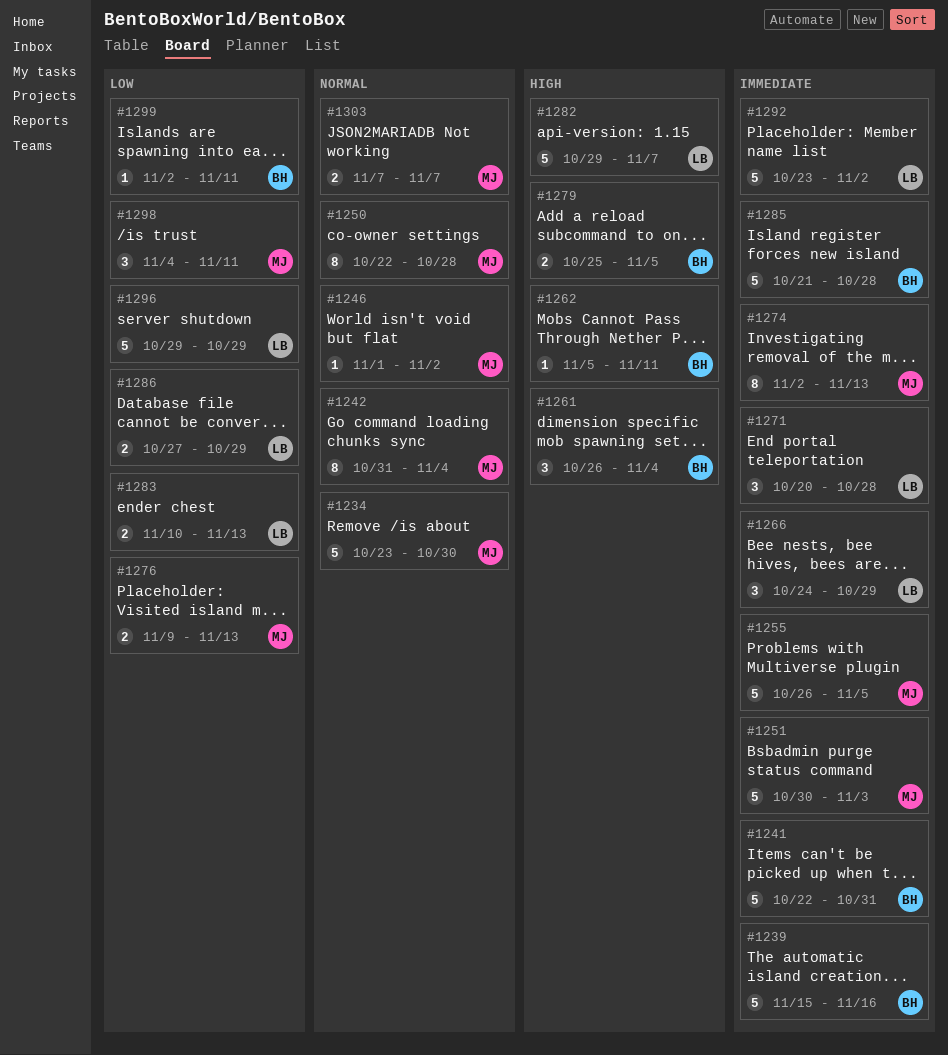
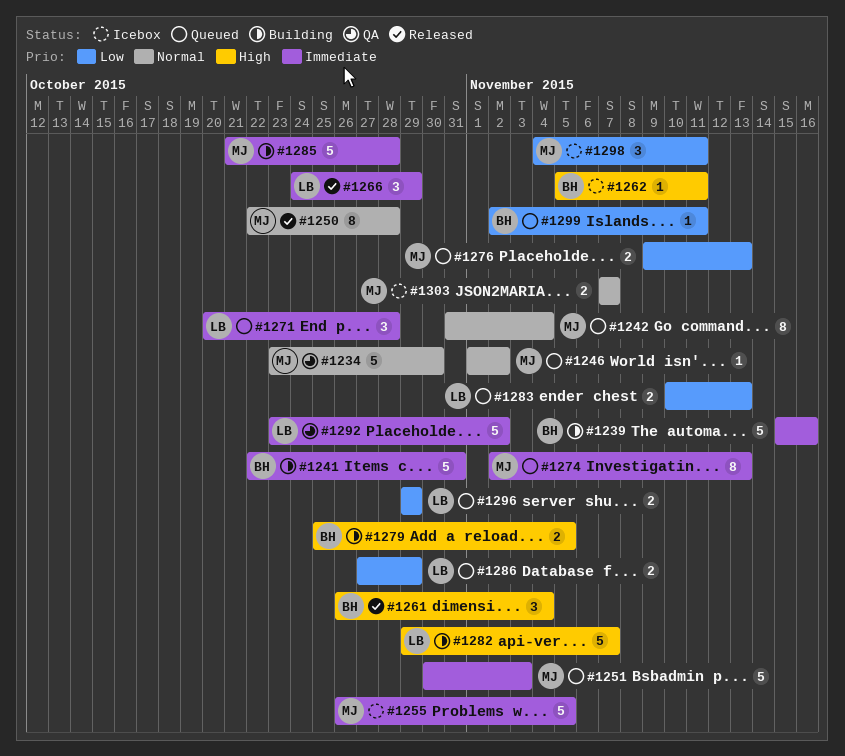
#1285, owner: BH -> MJ
#1296, estimate: 5 -> 2

